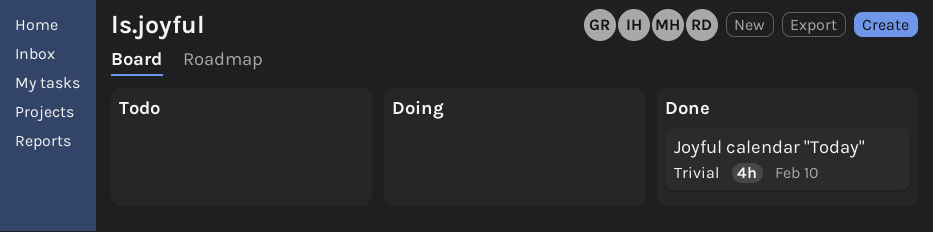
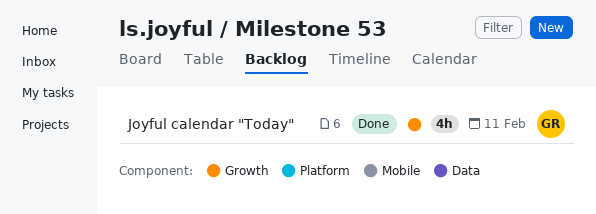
Joyful calendar "Today", due: Feb 10 -> Feb 11

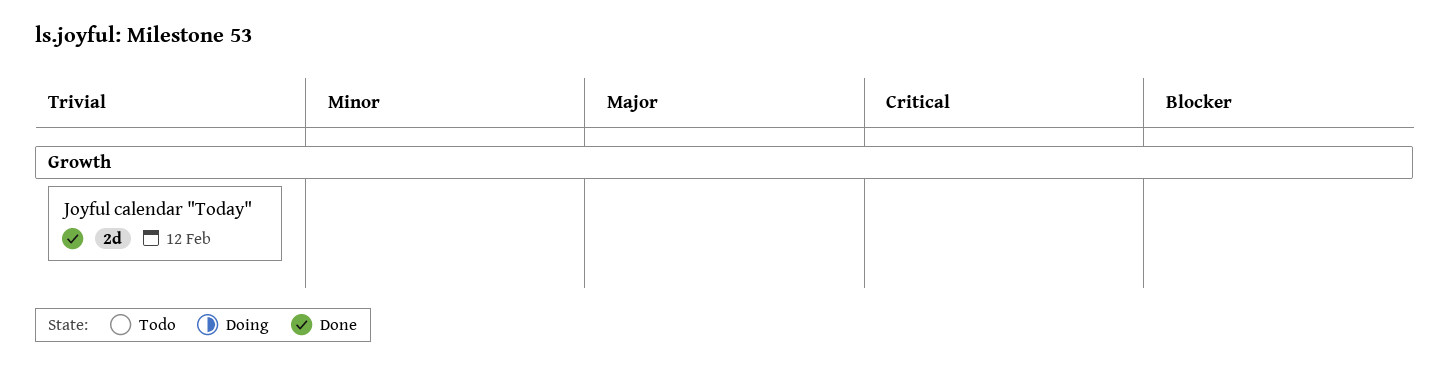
Joyful calendar "Today", estimate: 4h -> 2d
Joyful calendar "Today", due: Feb 11 -> Feb 12

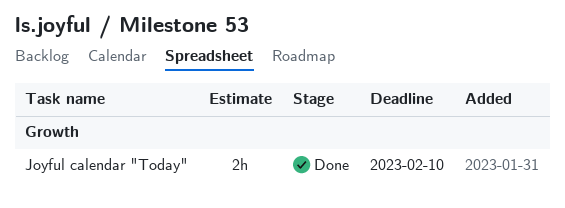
Joyful calendar "Today", estimate: 2d -> 2h
Joyful calendar "Today", due: Feb 12 -> Feb 10

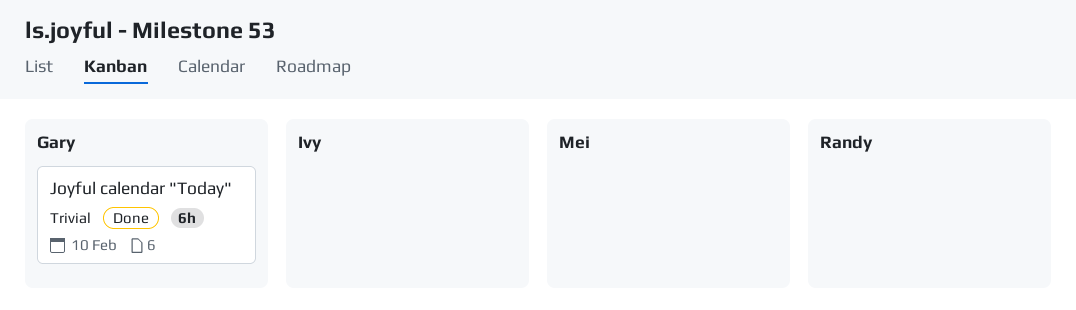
Joyful calendar "Today", estimate: 2h -> 6h

